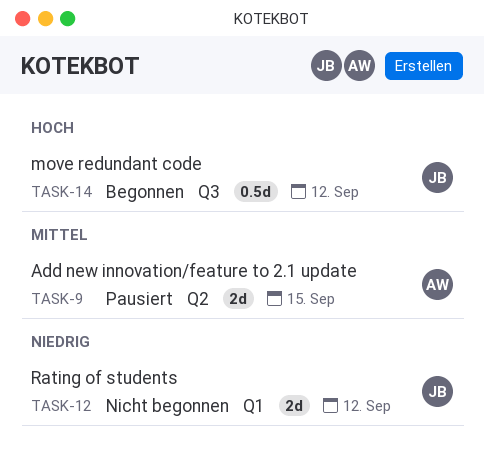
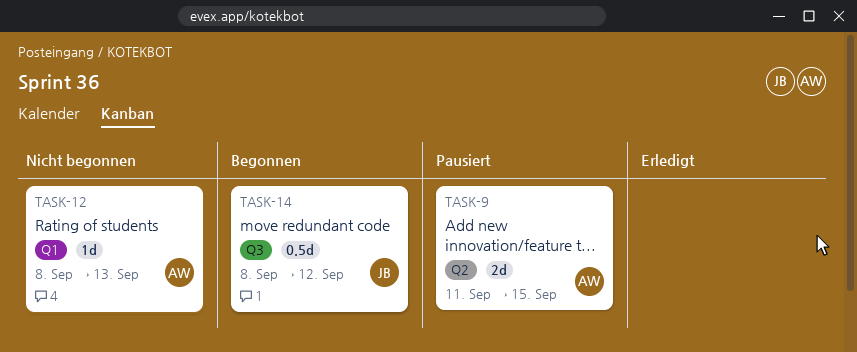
TASK-12, owner: JB -> AW
TASK-12, estimate: 2d -> 1d
TASK-12, due: Sep 12 -> Sep 13

